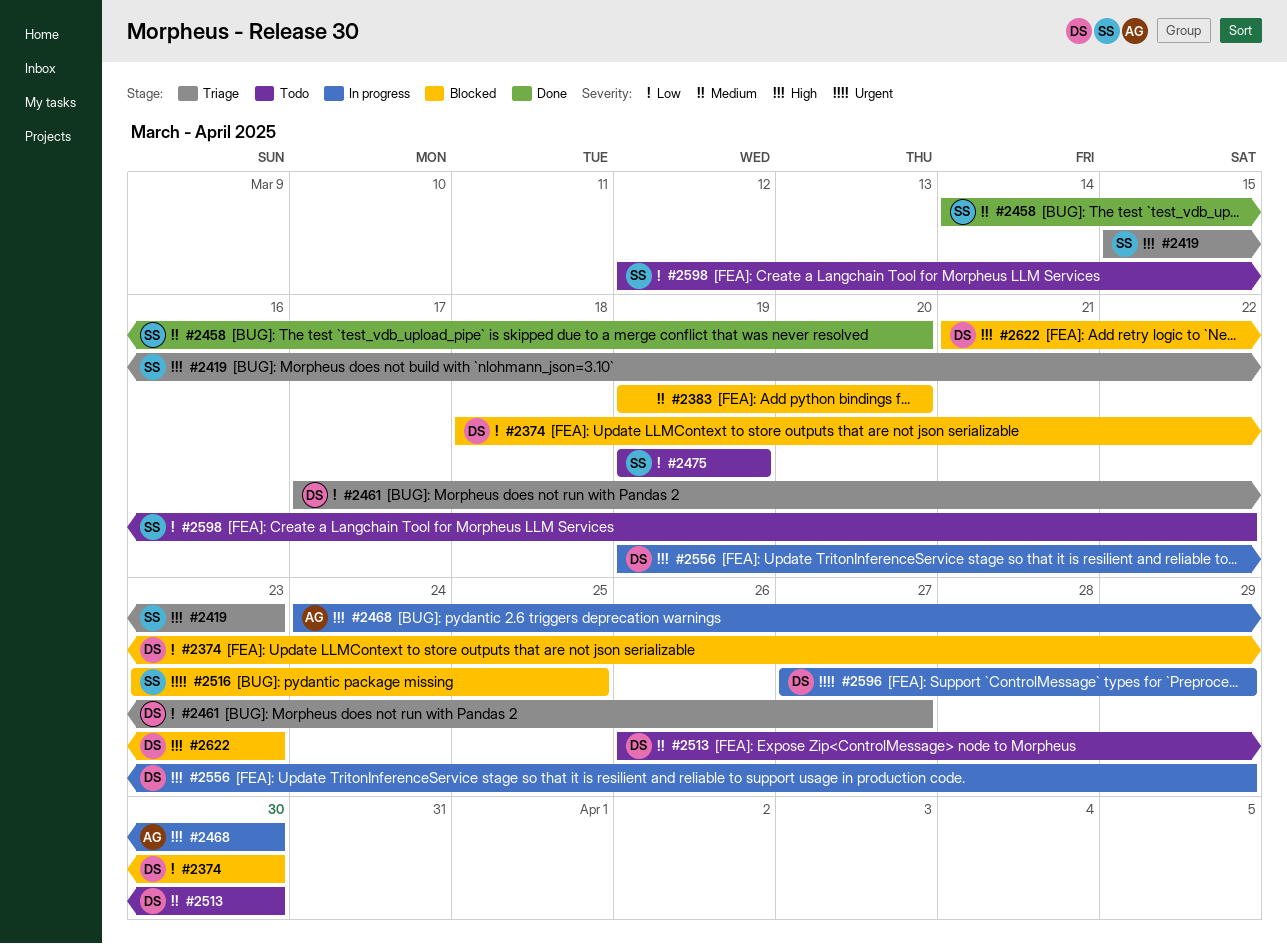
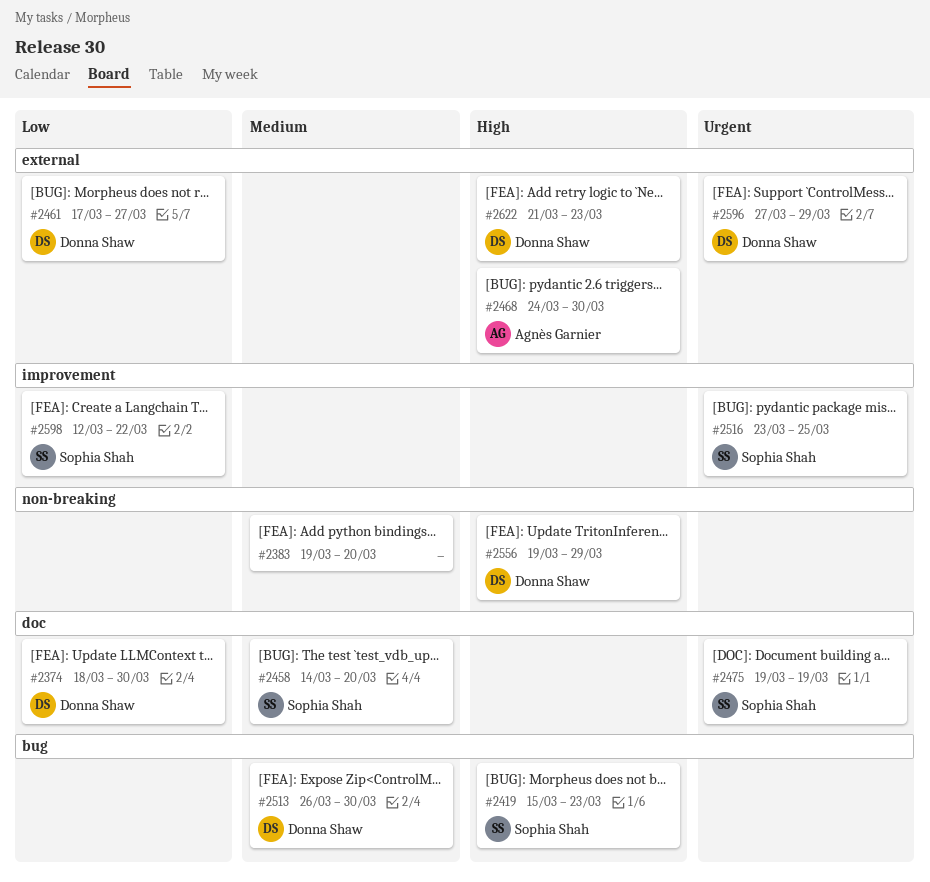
#2475, priority: Low -> Urgent

